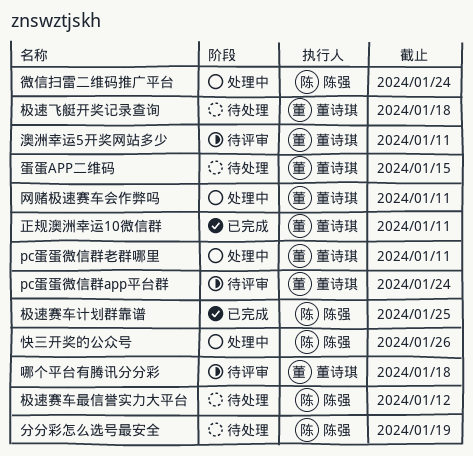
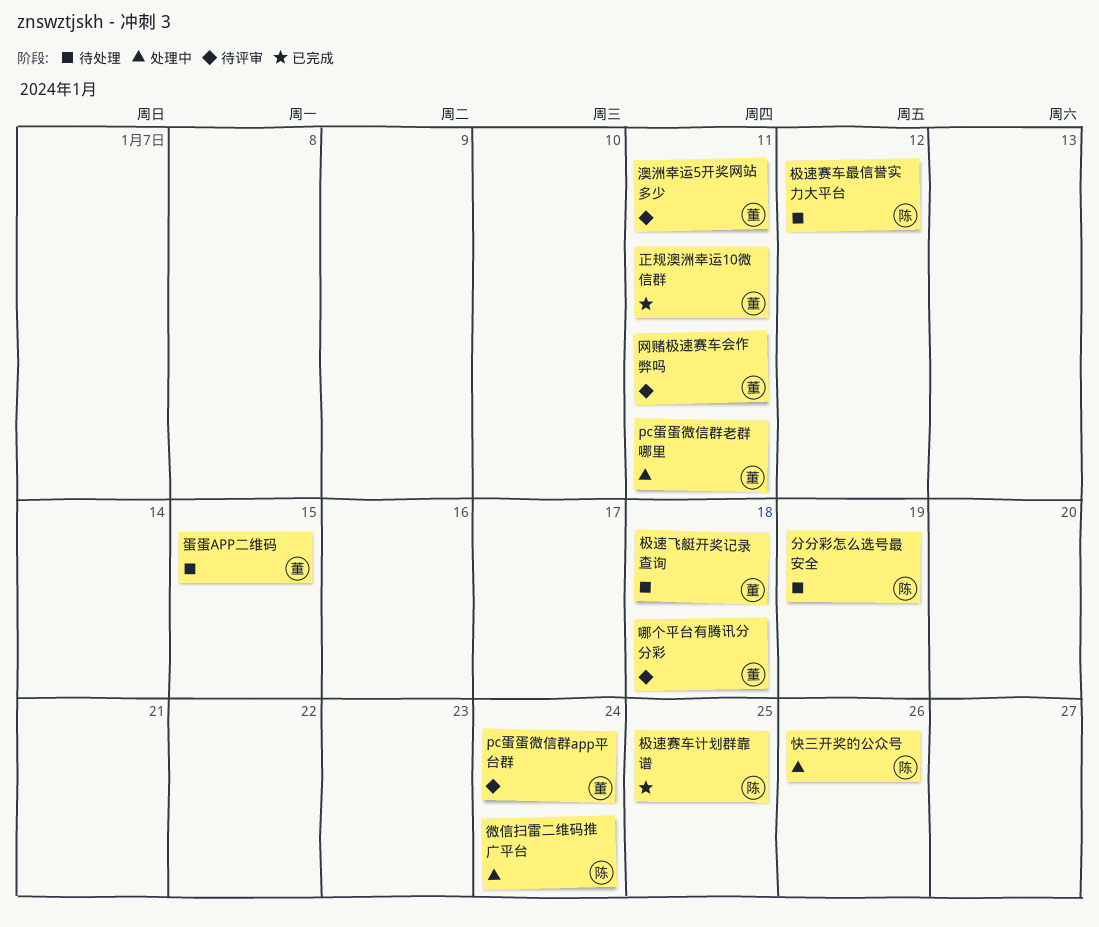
网赌极速赛车会作弊吗, status: 处理中 -> 待评审

